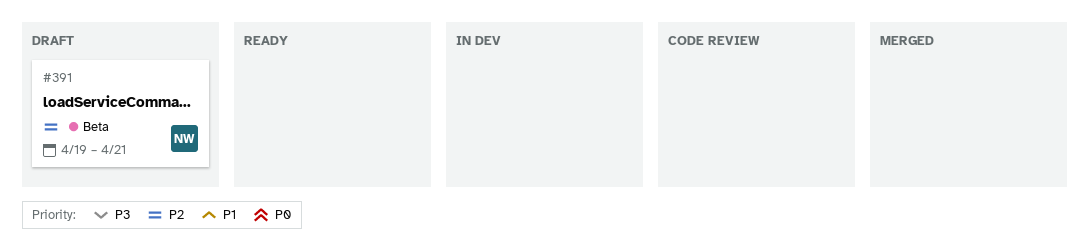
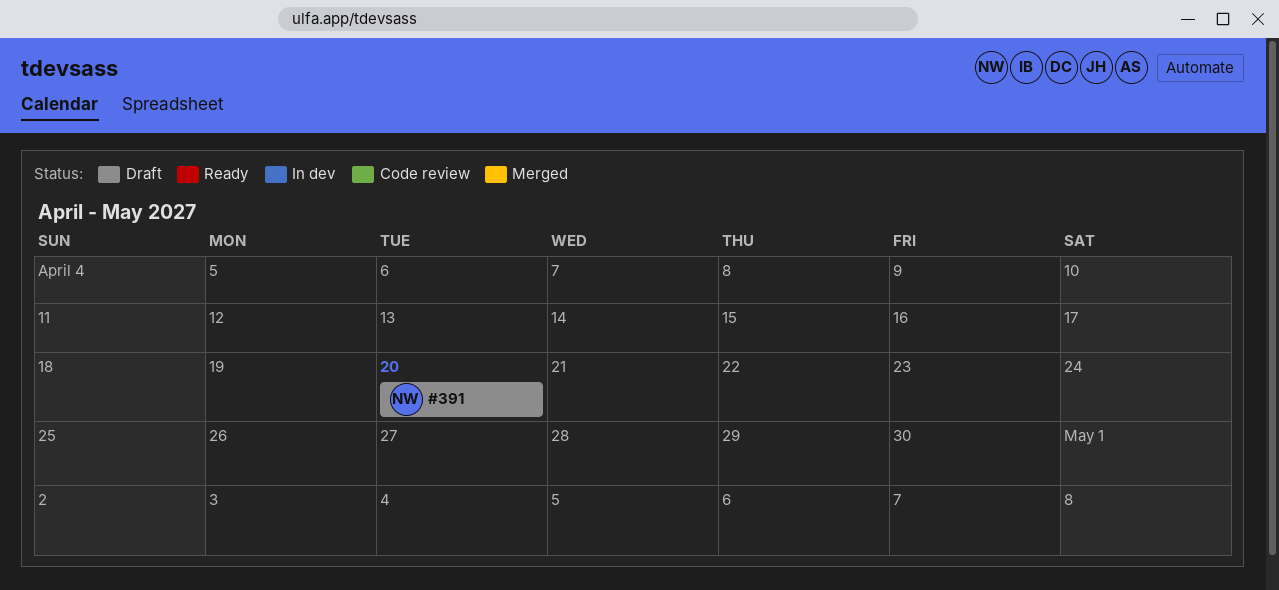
#391, start: Apr 19 -> Apr 20
#391, due: Apr 21 -> Apr 20

